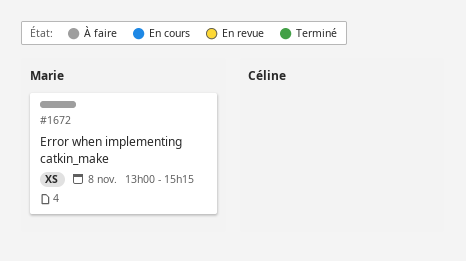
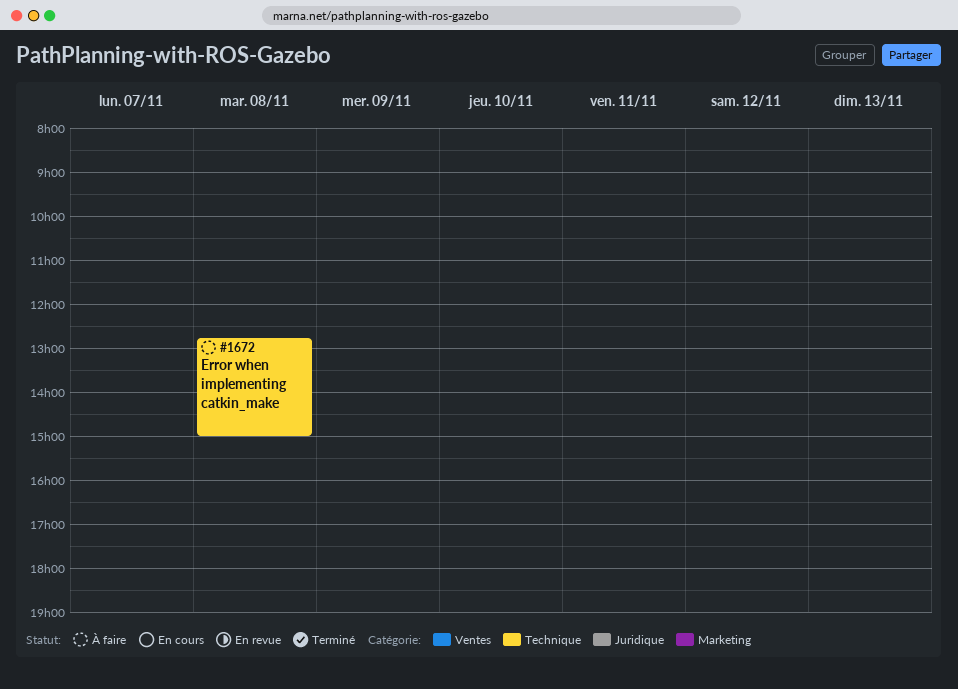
#1672, begins: 13:00 -> 12:45
#1672, ends: 15:15 -> 15:00

